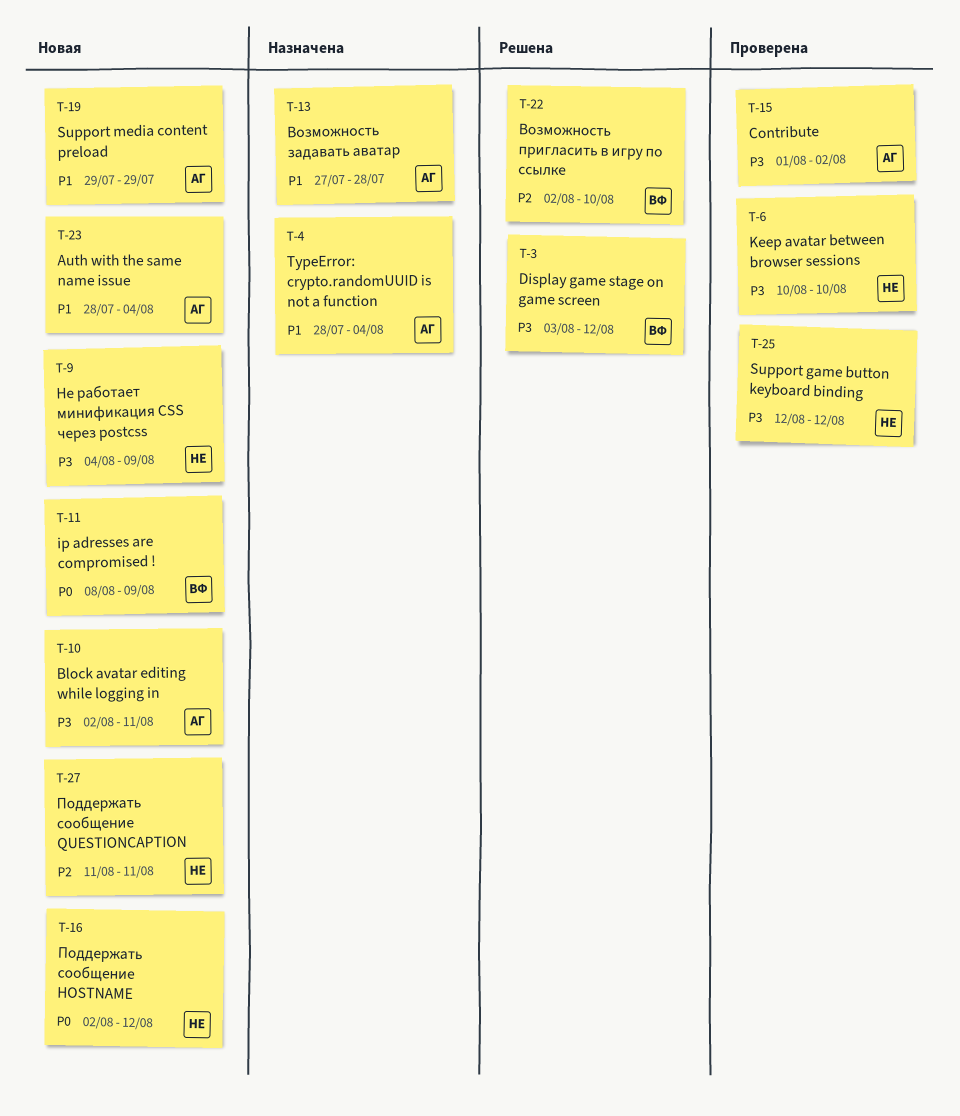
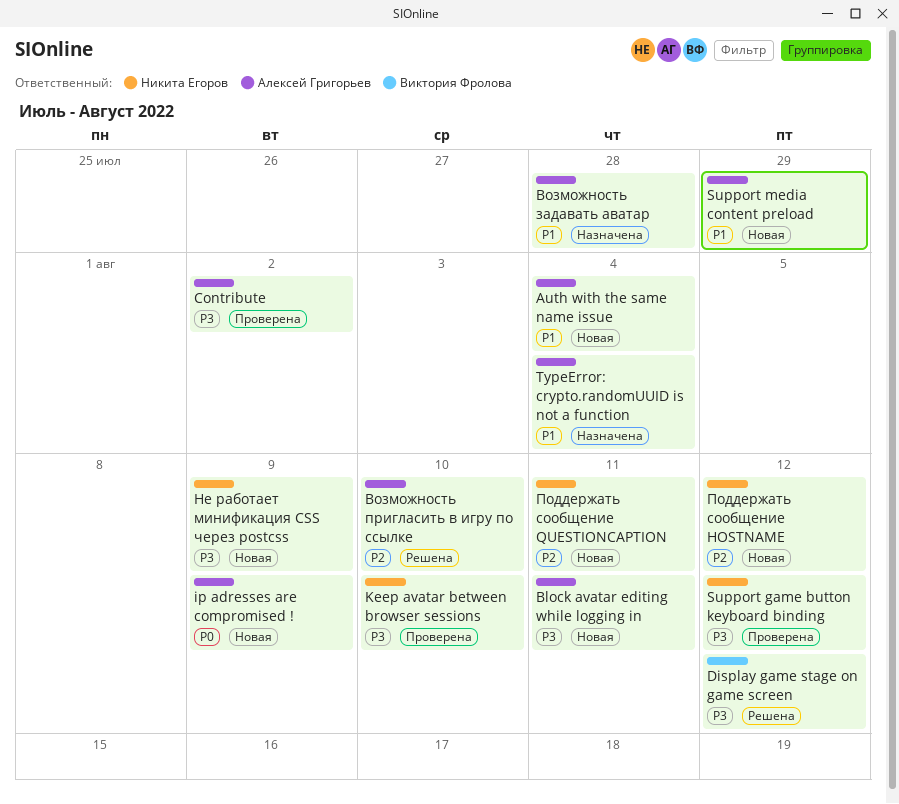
ip adresses are compromised !, owner: Виктория Фролова -> Алексей Григорьев
Возможность пригласить в игру по ссылке, owner: Виктория Фролова -> Алексей Григорьев
Поддержать сообщение HOSTNAME, priority: P0 -> P2

